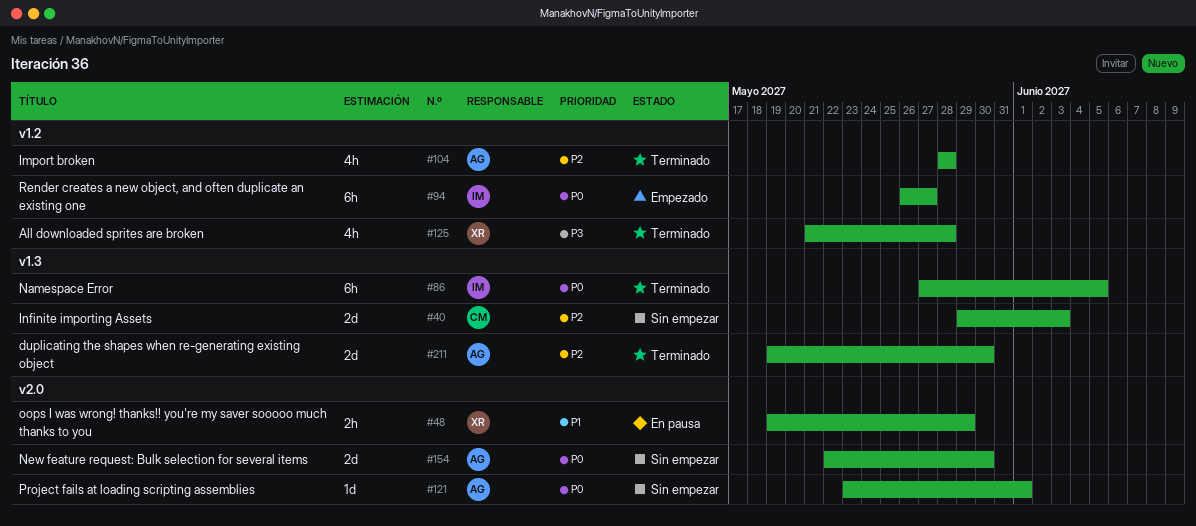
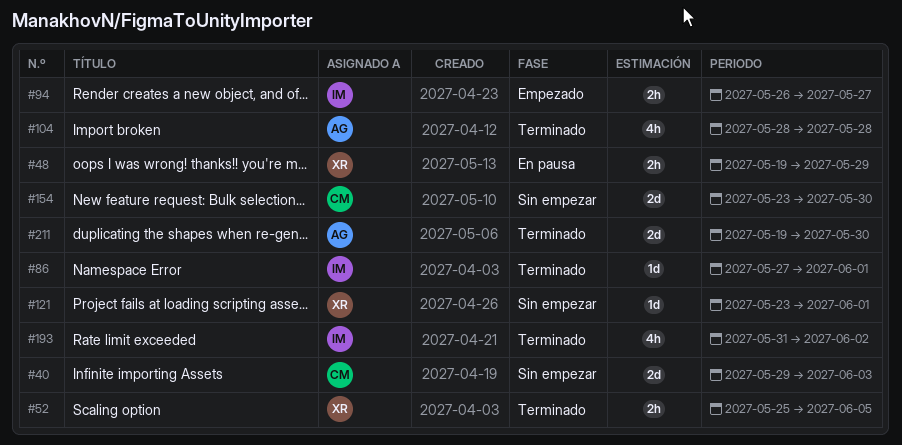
#52: none -> present
#86, estimate: 6h -> 1d
#86, due: Jun 5 -> Jun 1
#94, estimate: 6h -> 2h
#121, owner: AG -> XR
#125: present -> none
#154, owner: AG -> CM
#154, start: May 22 -> May 23
#193: none -> present

